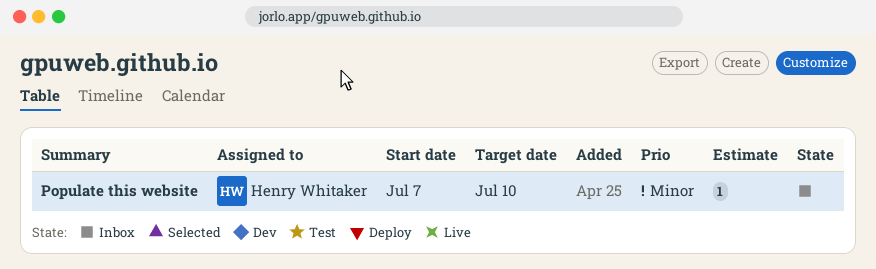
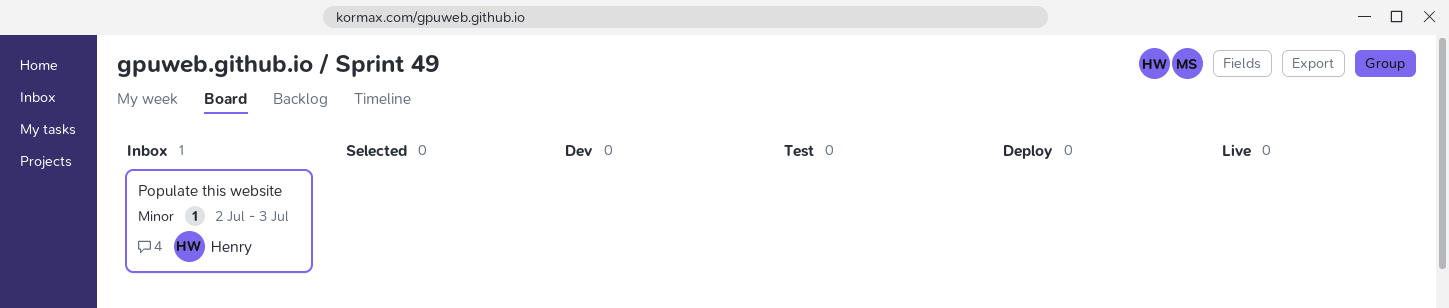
Populate this website, start: Jul 7 -> Jul 2
Populate this website, due: Jul 10 -> Jul 3

